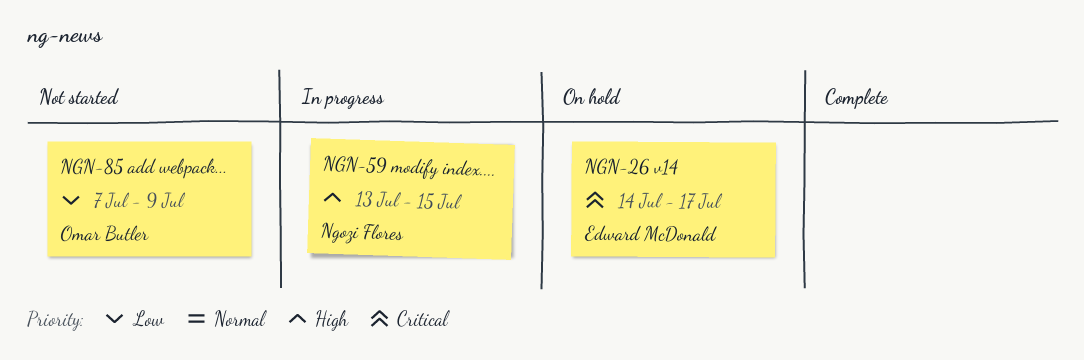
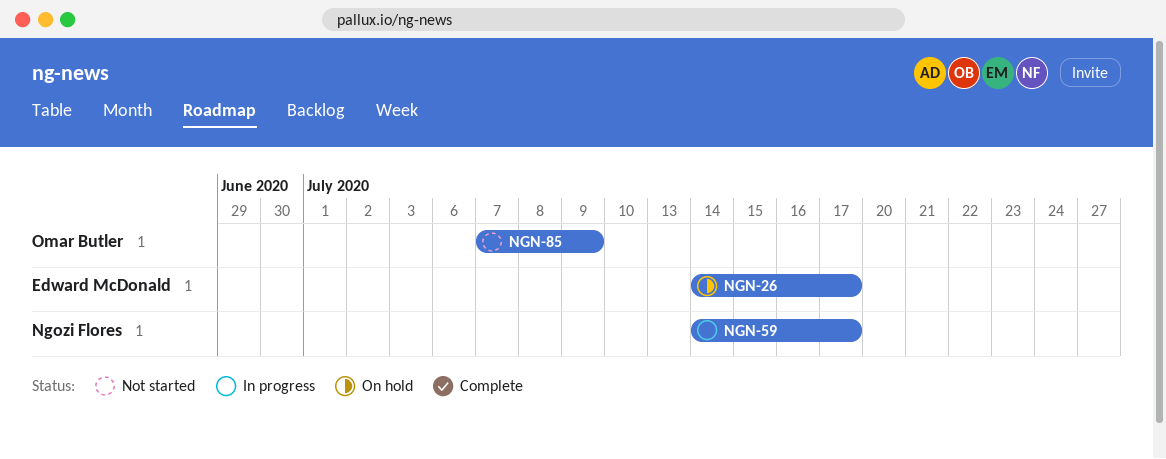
NGN-59, start: Jul 13 -> Jul 14
NGN-59, due: Jul 15 -> Jul 17

